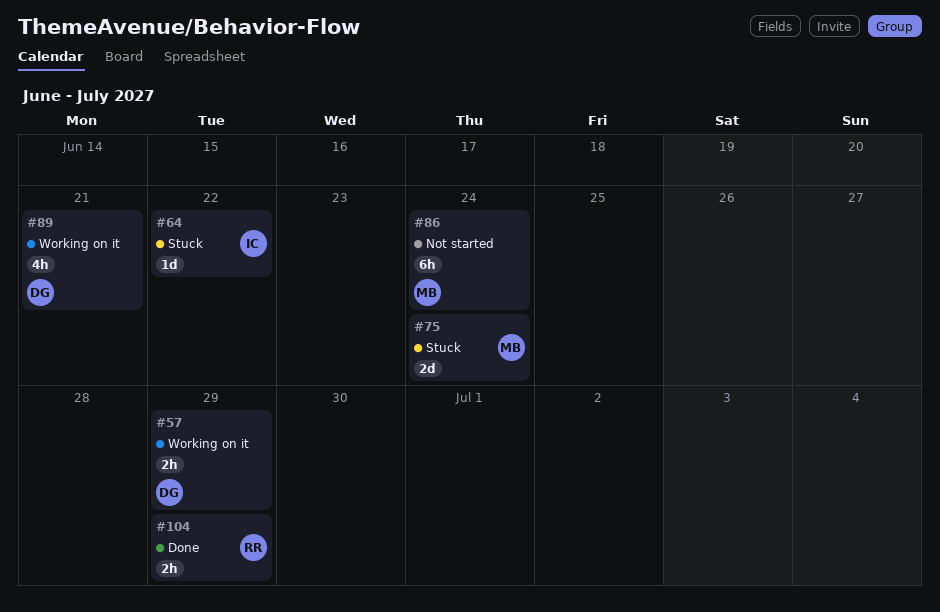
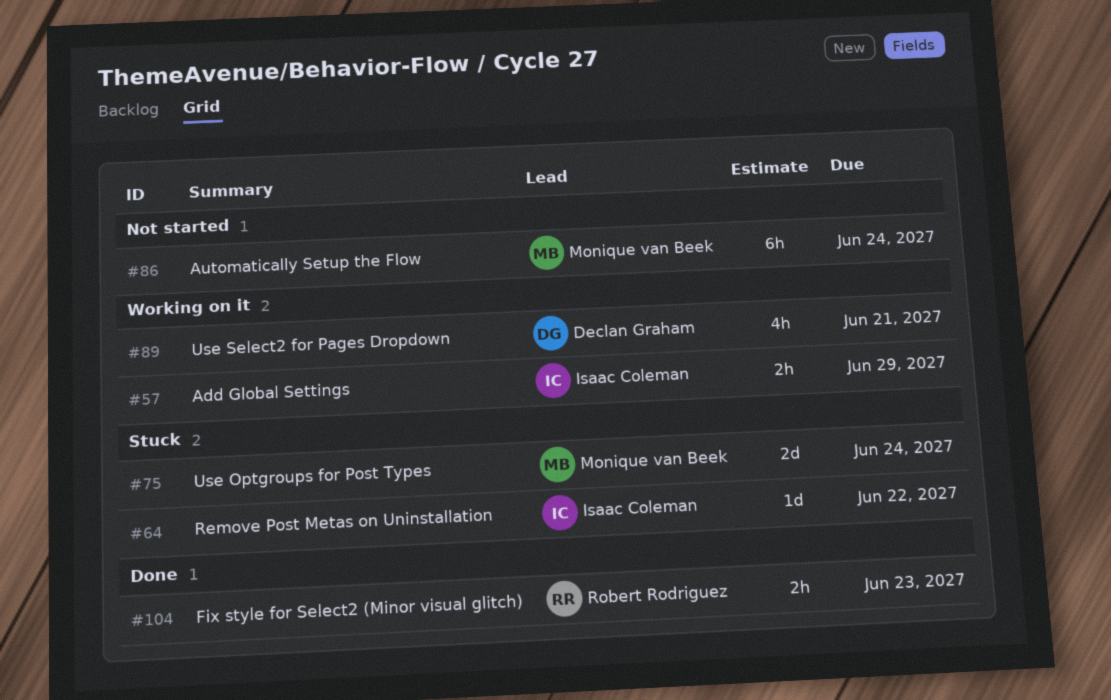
#57, owner: Declan Graham -> Isaac Coleman
#104, due: Jun 29 -> Jun 23

